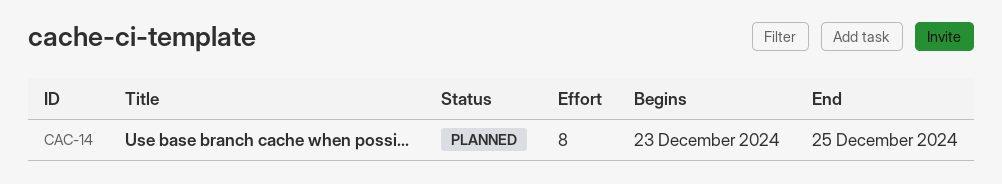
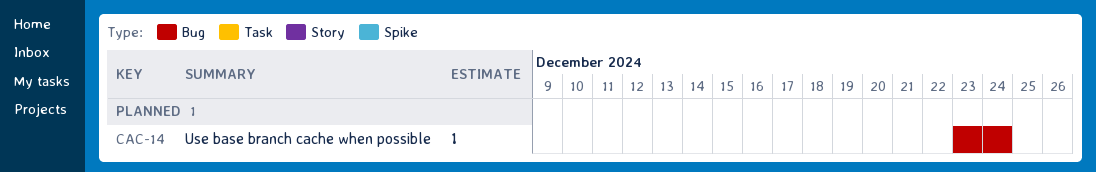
CAC-14, estimate: 8 -> 1
CAC-14, due: Dec 25 -> Dec 24

